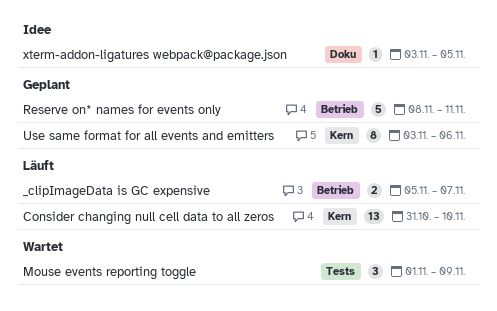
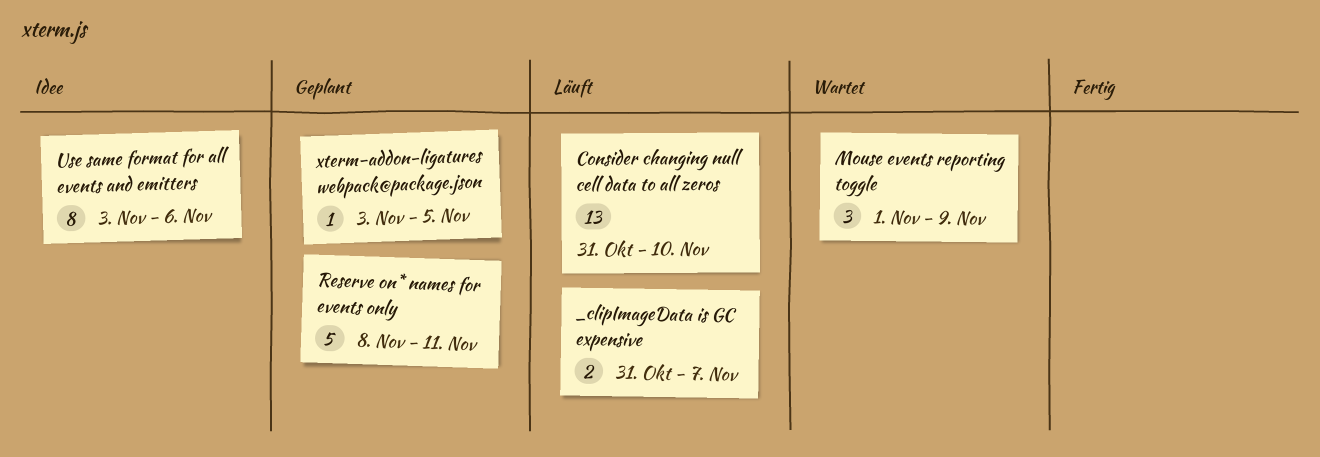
_clipImageData is GC expensive, start: Nov 5 -> Oct 31
Use same format for all events and emitters, status: Geplant -> Idee
xterm-addon-ligatures webpack@package.json, status: Idee -> Geplant

